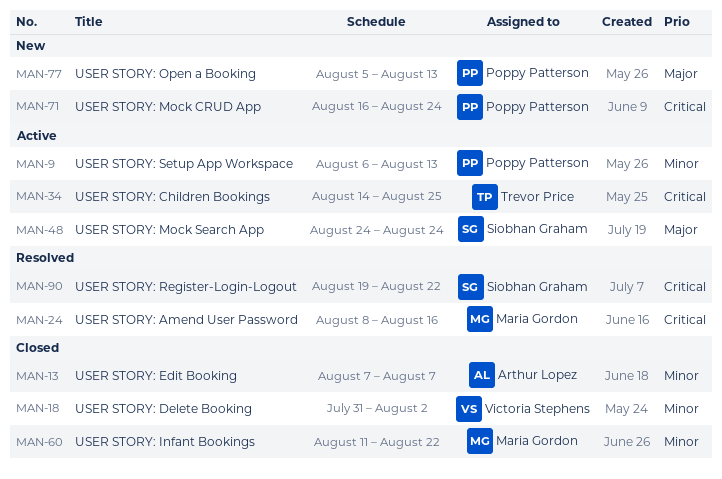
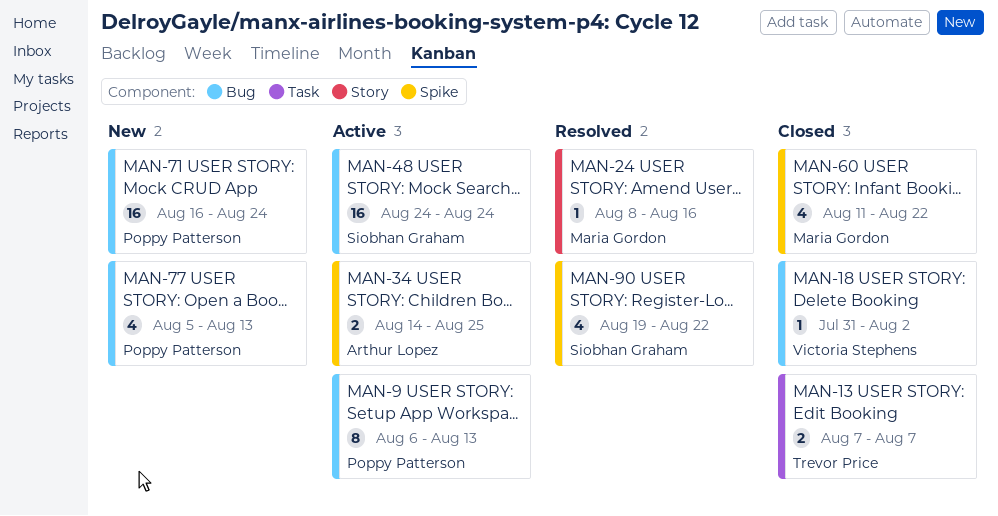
MAN-13, owner: Arthur Lopez -> Trevor Price
MAN-34, owner: Trevor Price -> Arthur Lopez

